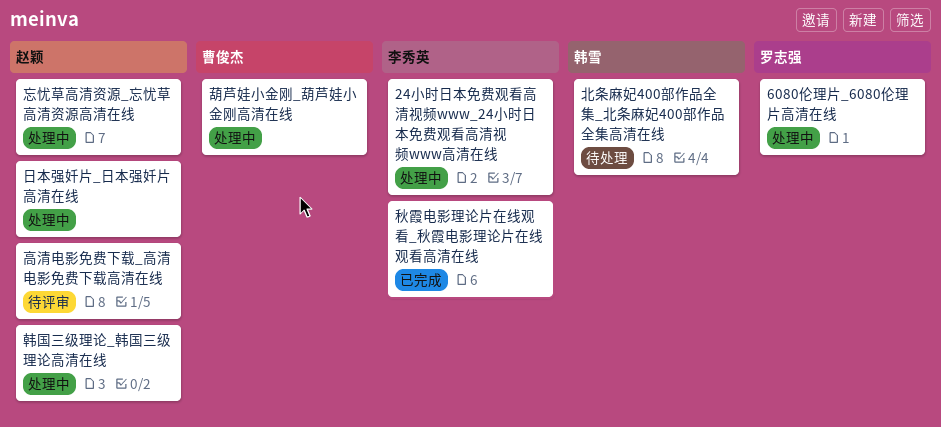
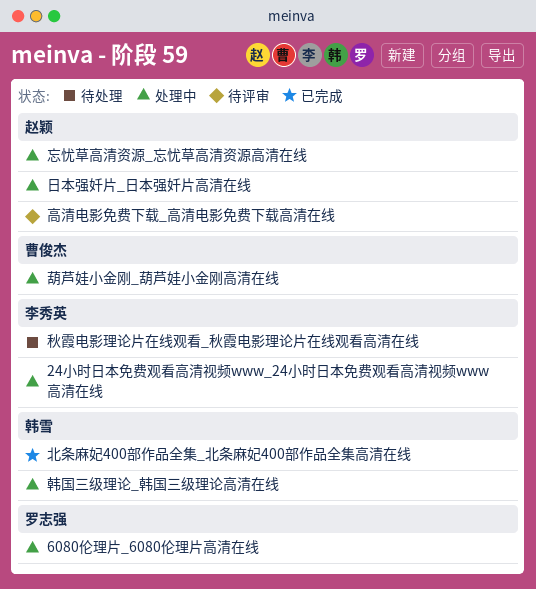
北条麻妃400部作品全集_北条麻妃400部作品全集高清在线, status: 待处理 -> 已完成
秋霞电影理论片在线观看_秋霞电影理论片在线观看高清在线, status: 已完成 -> 待处理
韩国三级理论_韩国三级理论高清在线, owner: 赵颖 -> 韩雪

